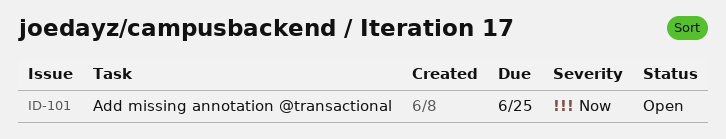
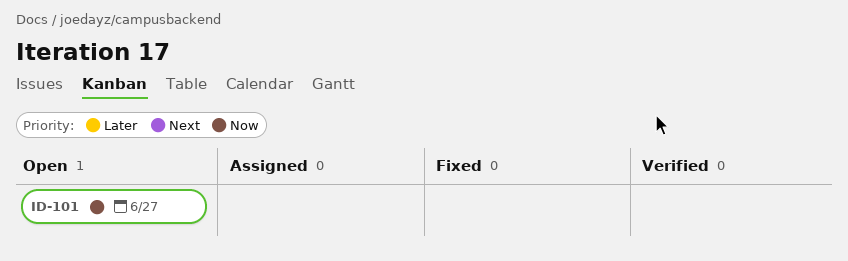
ID-101, due: Jun 25 -> Jun 27

